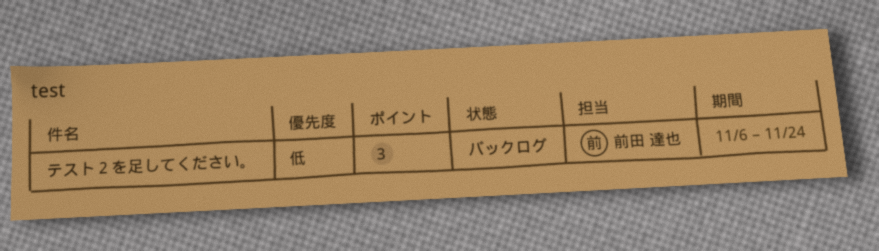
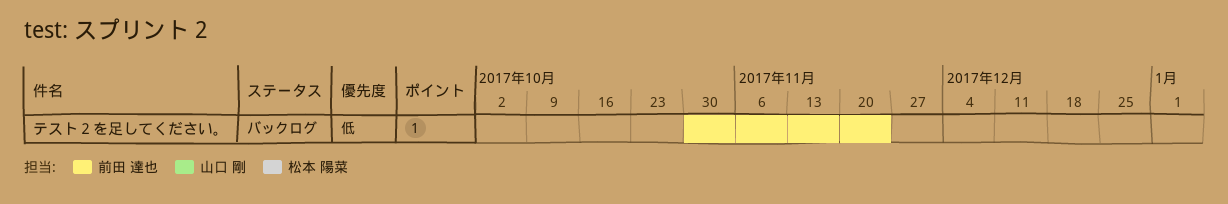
テスト２を足してください。, estimate: 3 -> 1
テスト２を足してください。, start: Nov 6 -> Oct 30

